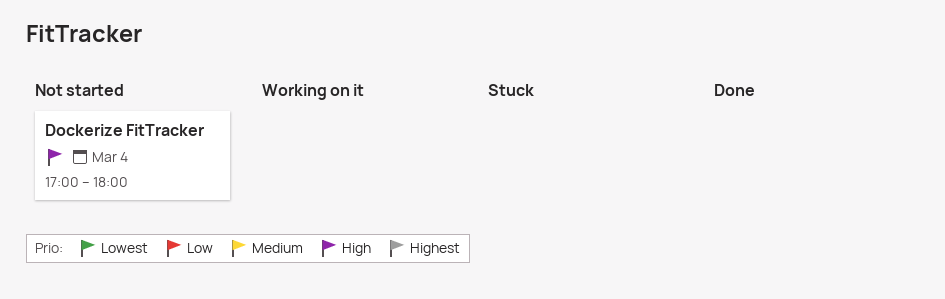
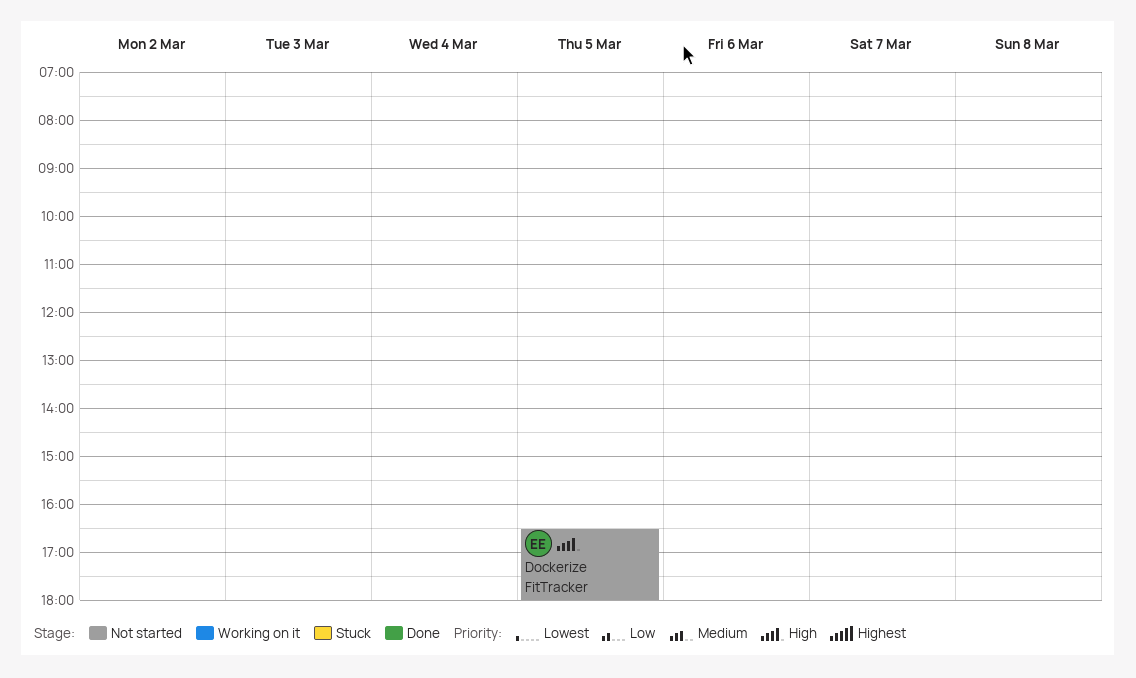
Dockerize FitTracker, day: Mar 4 -> Mar 5
Dockerize FitTracker, begins: 17:00 -> 16:30

